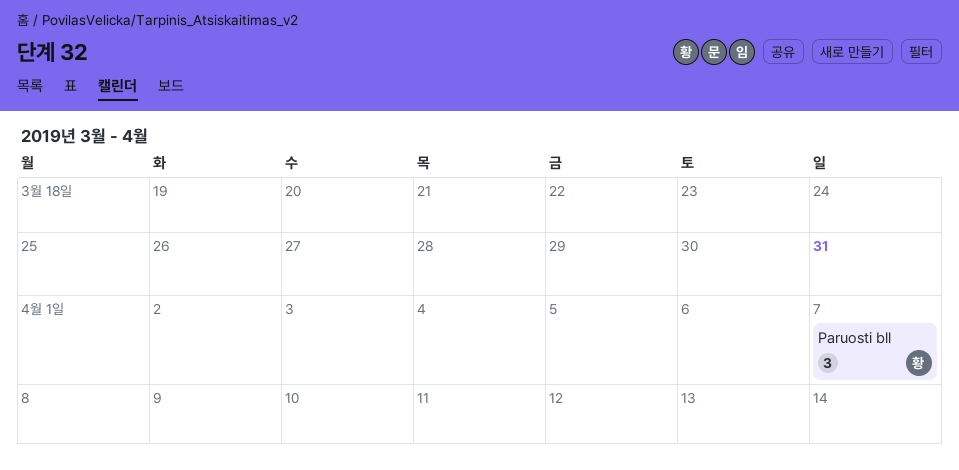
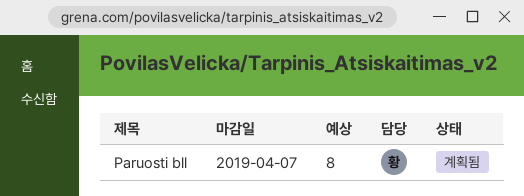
Paruosti bll, estimate: 3 -> 8

